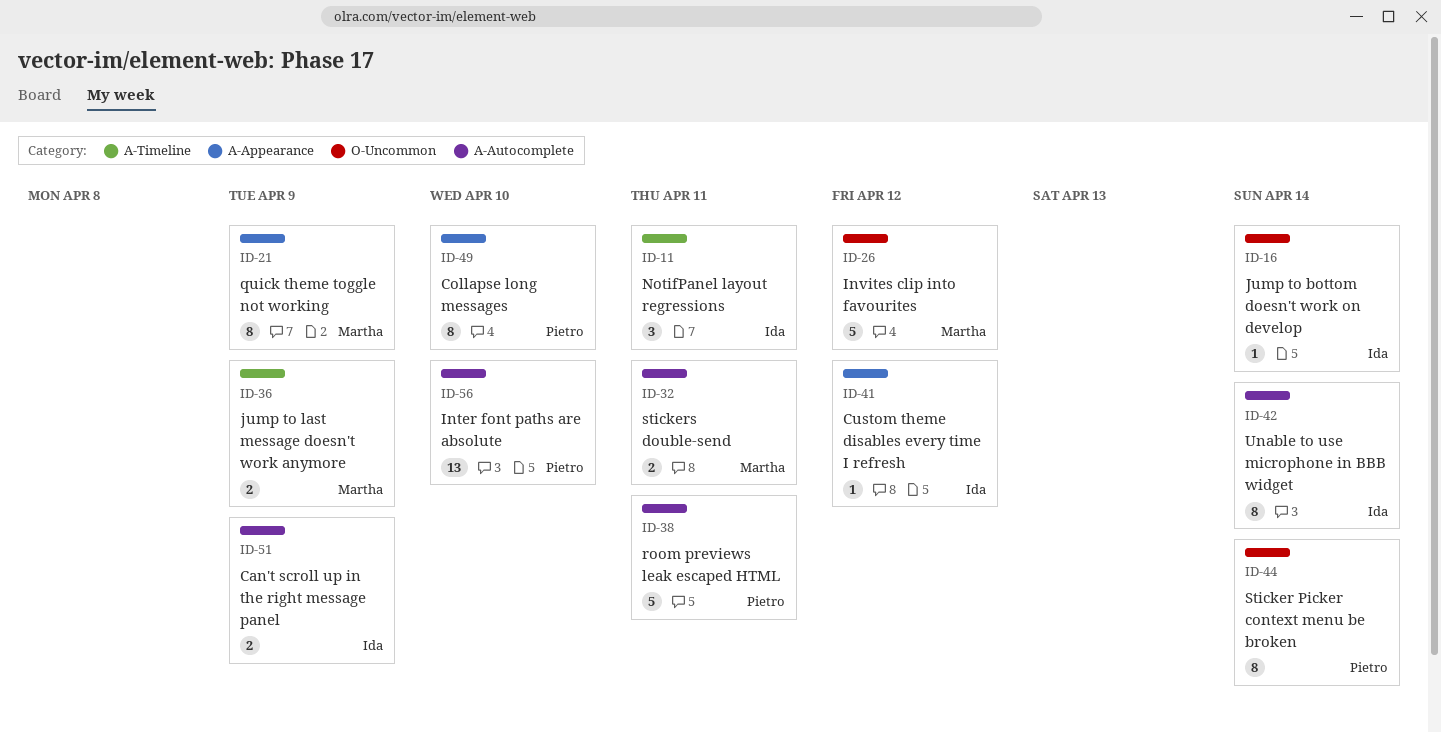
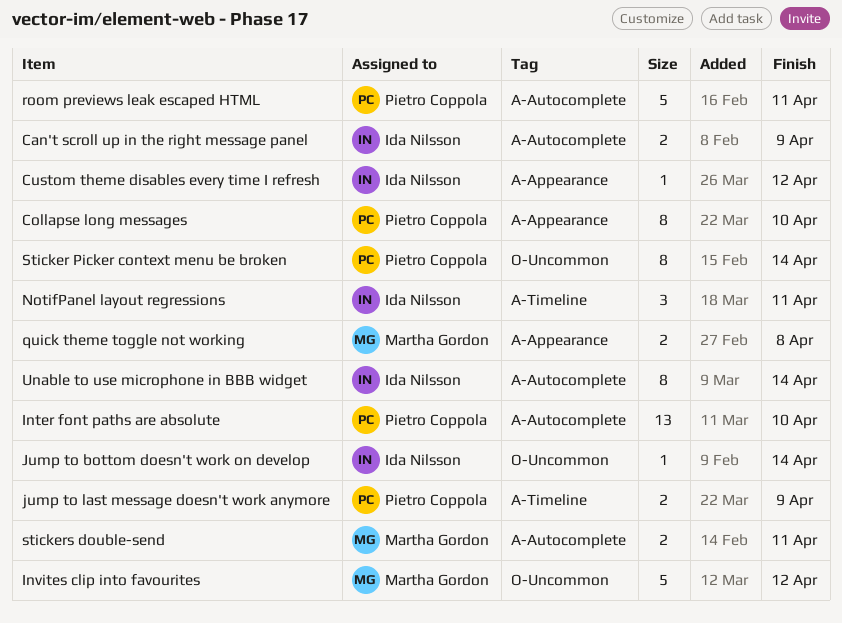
jump to last message doesn't work anymore, owner: Martha Gordon -> Pietro Coppola
quick theme toggle not working, estimate: 8 -> 2
quick theme toggle not working, due: Apr 9 -> Apr 8

